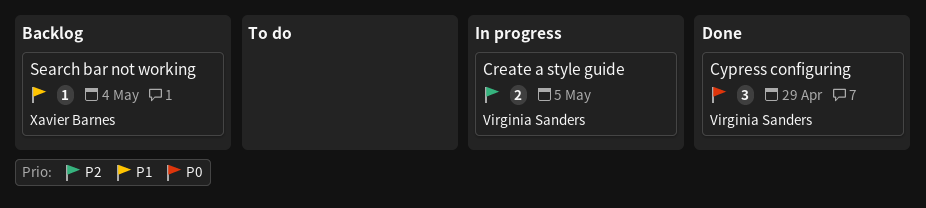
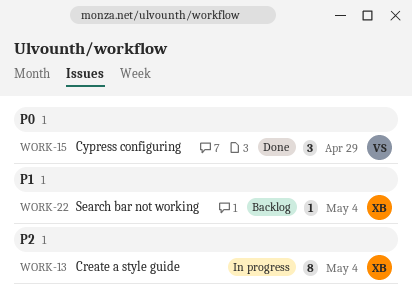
Create a style guide, owner: Virginia Sanders -> Xavier Barnes
Create a style guide, estimate: 2 -> 8
Create a style guide, due: May 5 -> May 4

